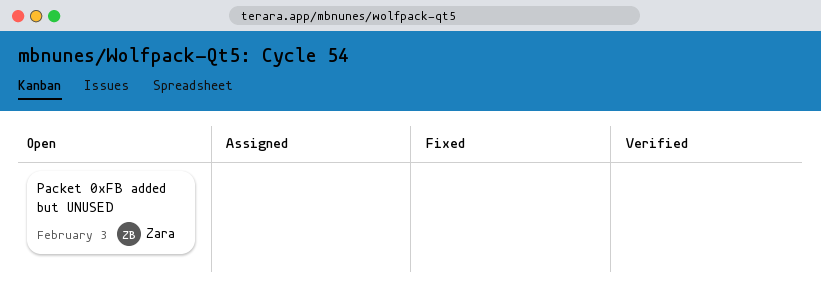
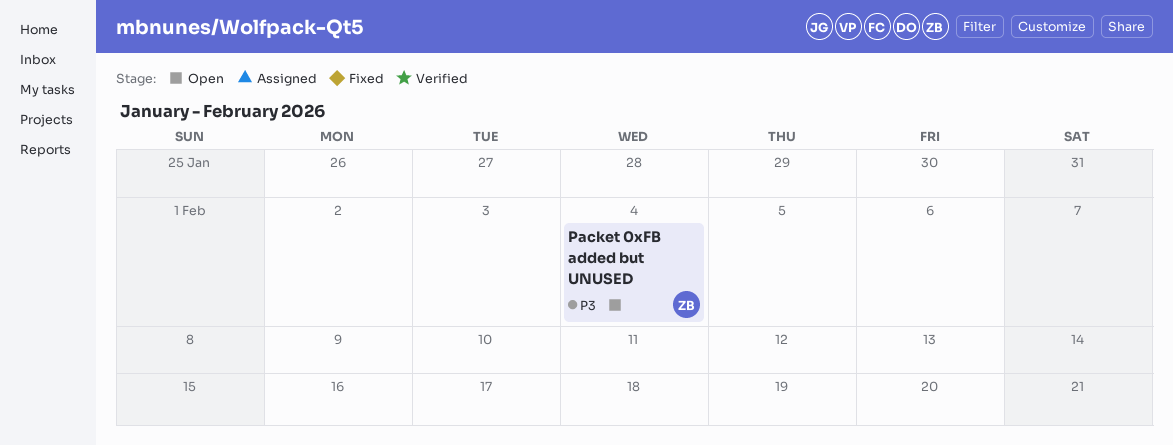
Packet 0xFB added but UNUSED, due: Feb 3 -> Feb 4

